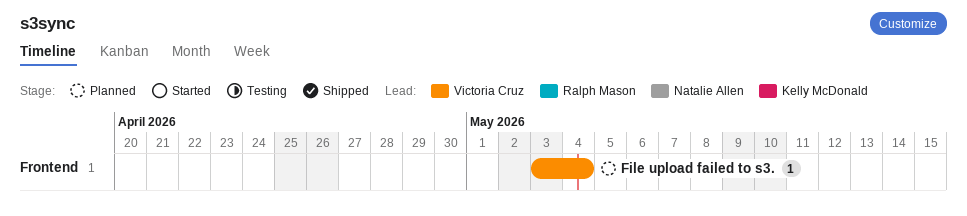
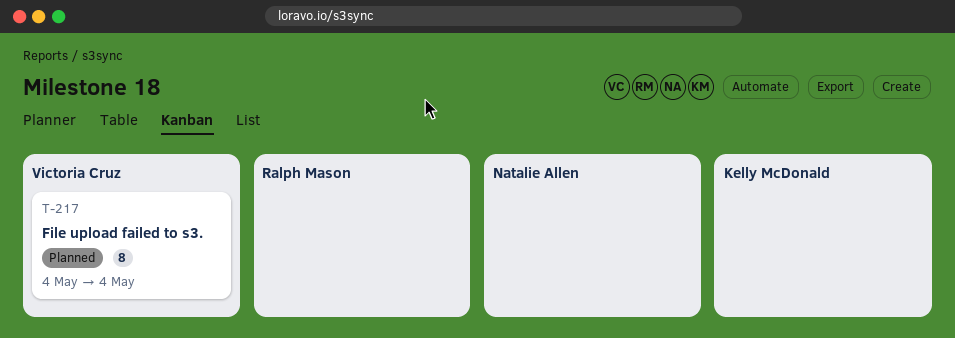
File upload failed to s3., estimate: 1 -> 8
File upload failed to s3., start: May 3 -> May 4

